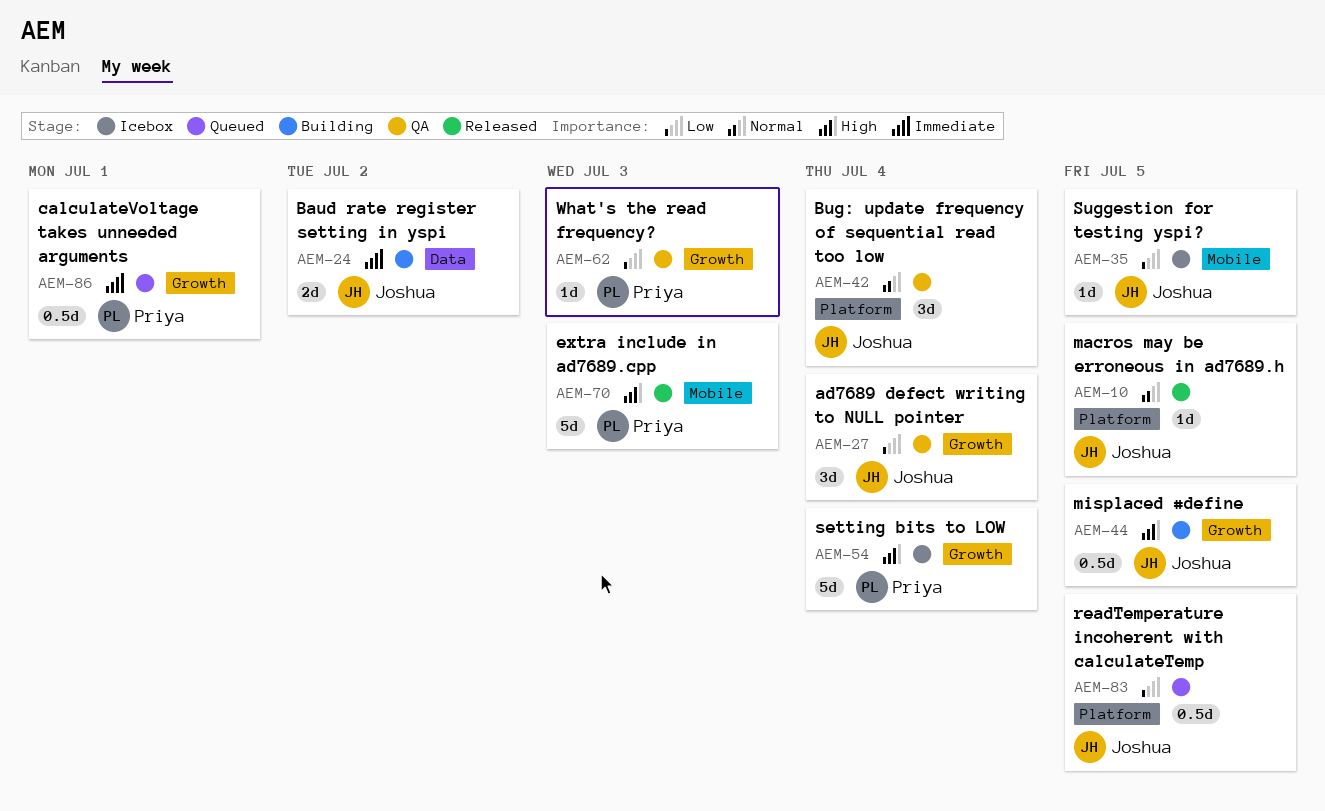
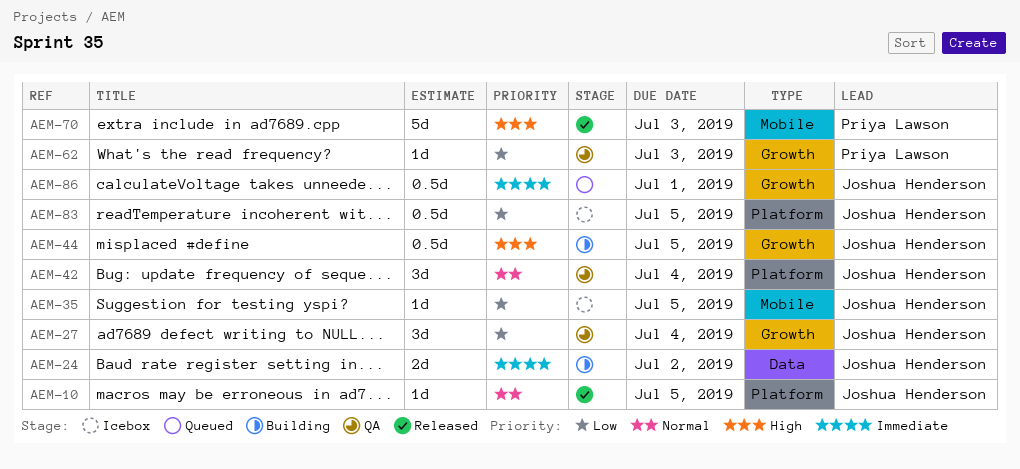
AEM-54: present -> none
AEM-83, status: Queued -> Icebox
AEM-86, owner: Priya Lawson -> Joshua Henderson

